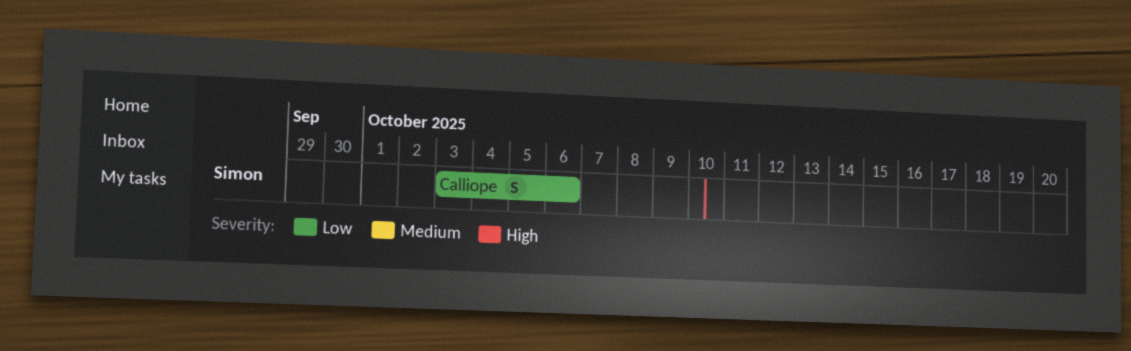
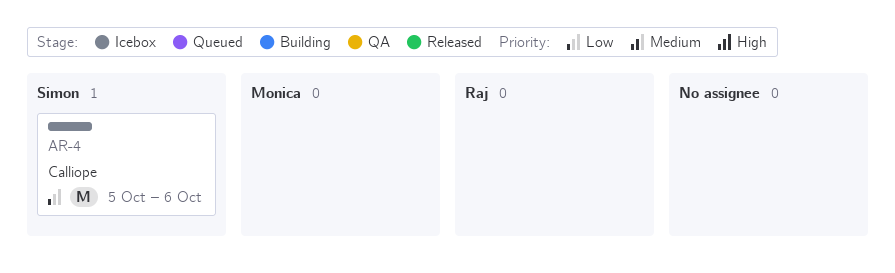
Calliope, estimate: S -> M
Calliope, start: Oct 3 -> Oct 5

